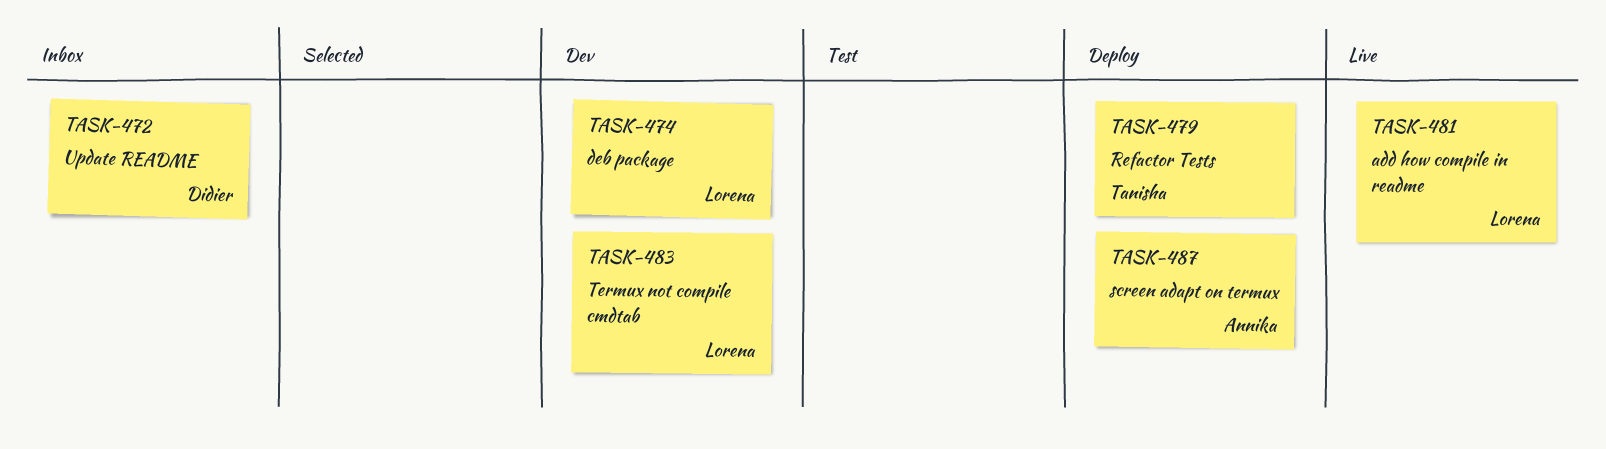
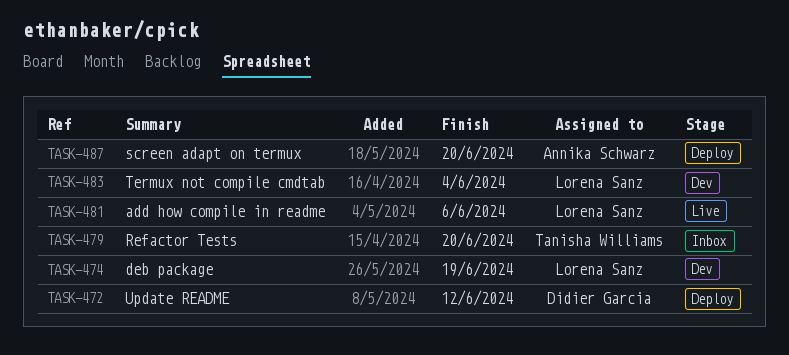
TASK-472, status: Inbox -> Deploy
TASK-479, status: Deploy -> Inbox

